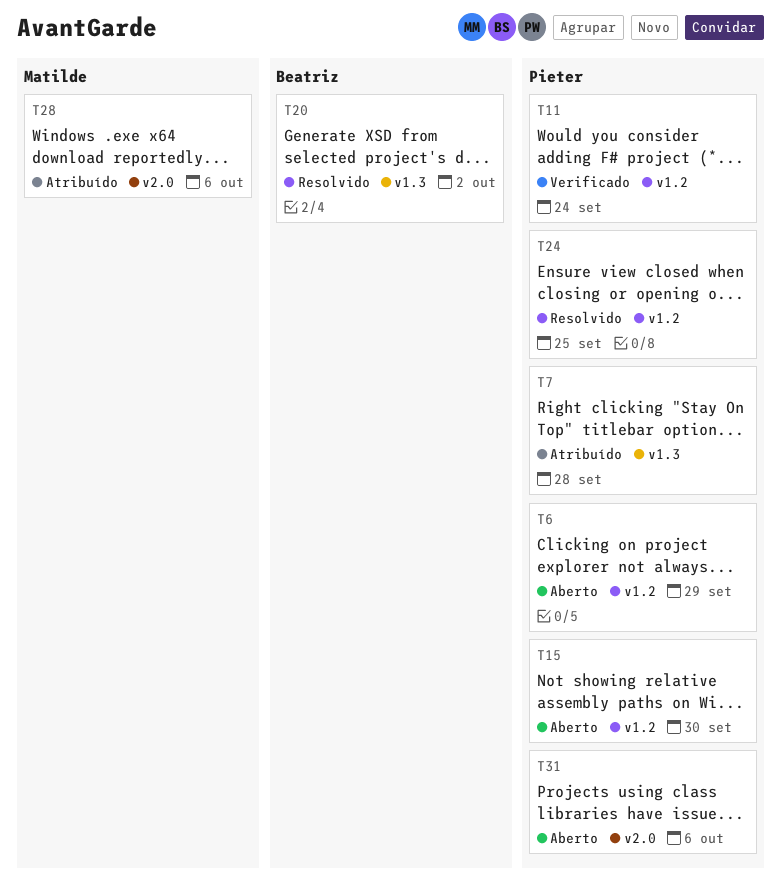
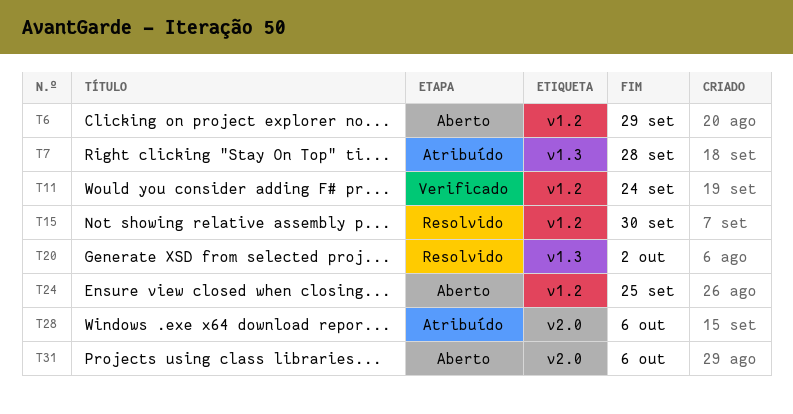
T15, status: Aberto -> Resolvido
T24, status: Resolvido -> Aberto

